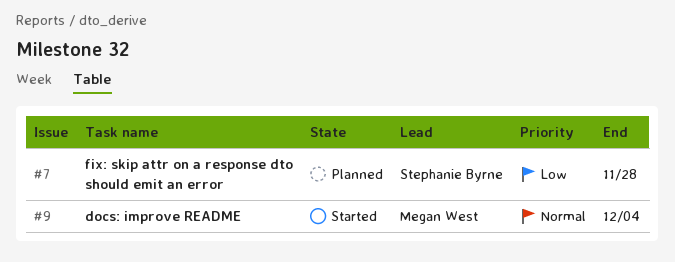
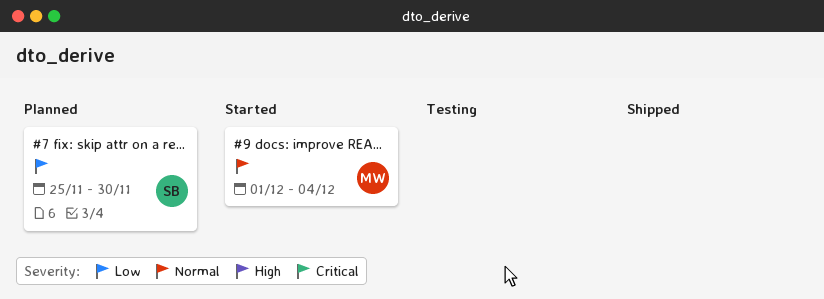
#7, due: Nov 28 -> Nov 30

